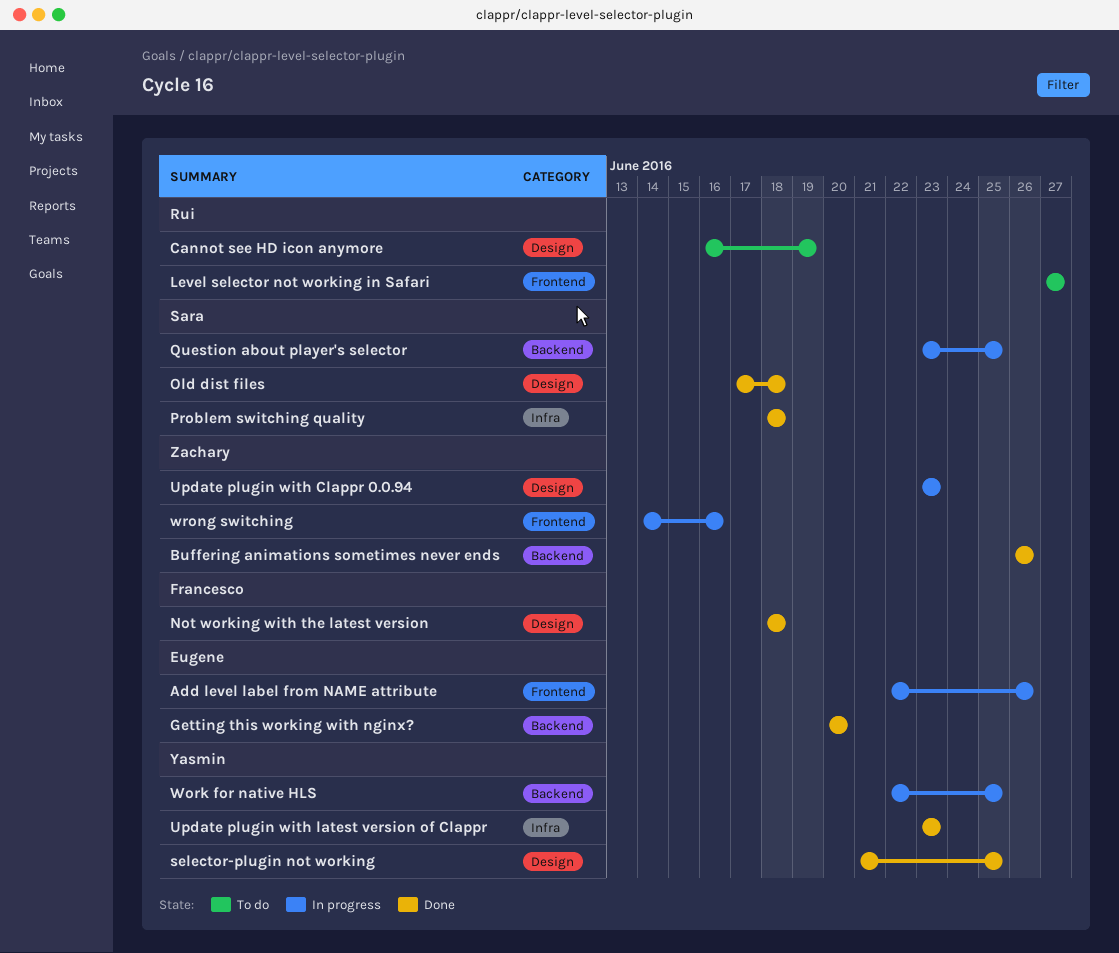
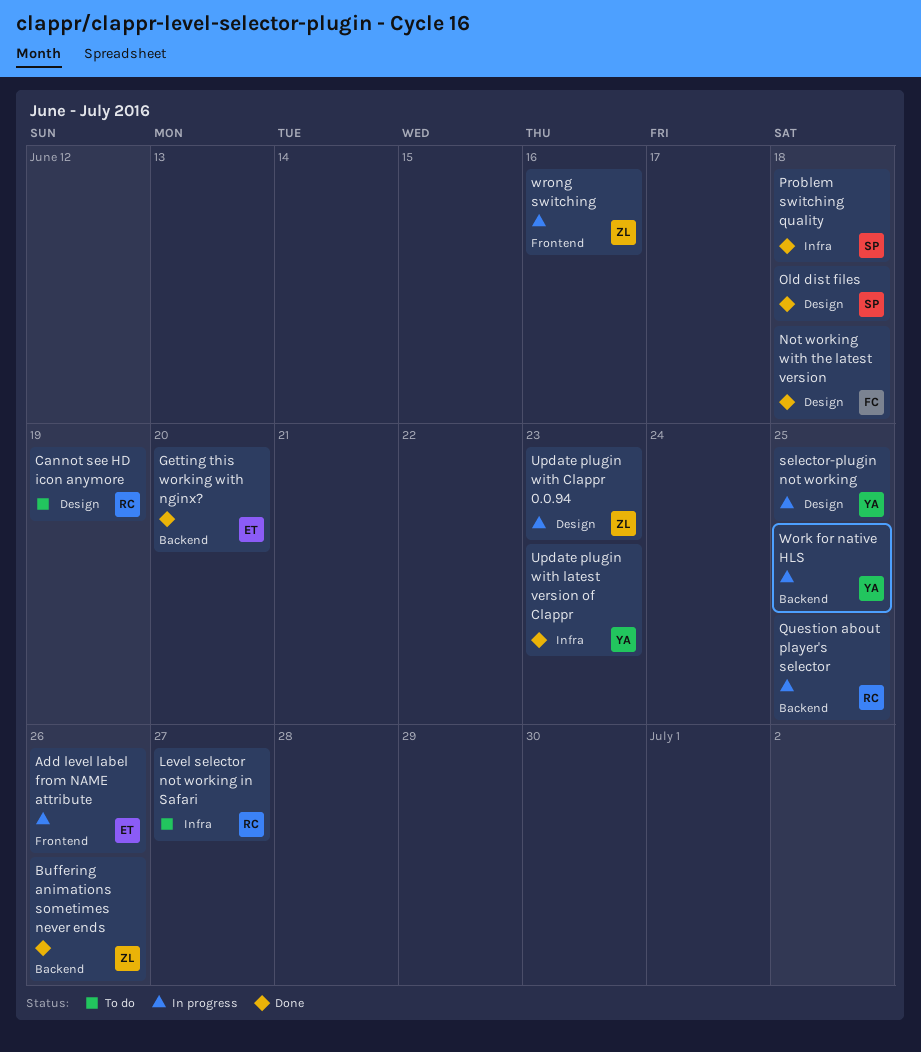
Level selector not working in Safari, label: Frontend -> Infra
Question about player's selector, owner: Sara -> Rui
selector-plugin not working, status: Done -> In progress

